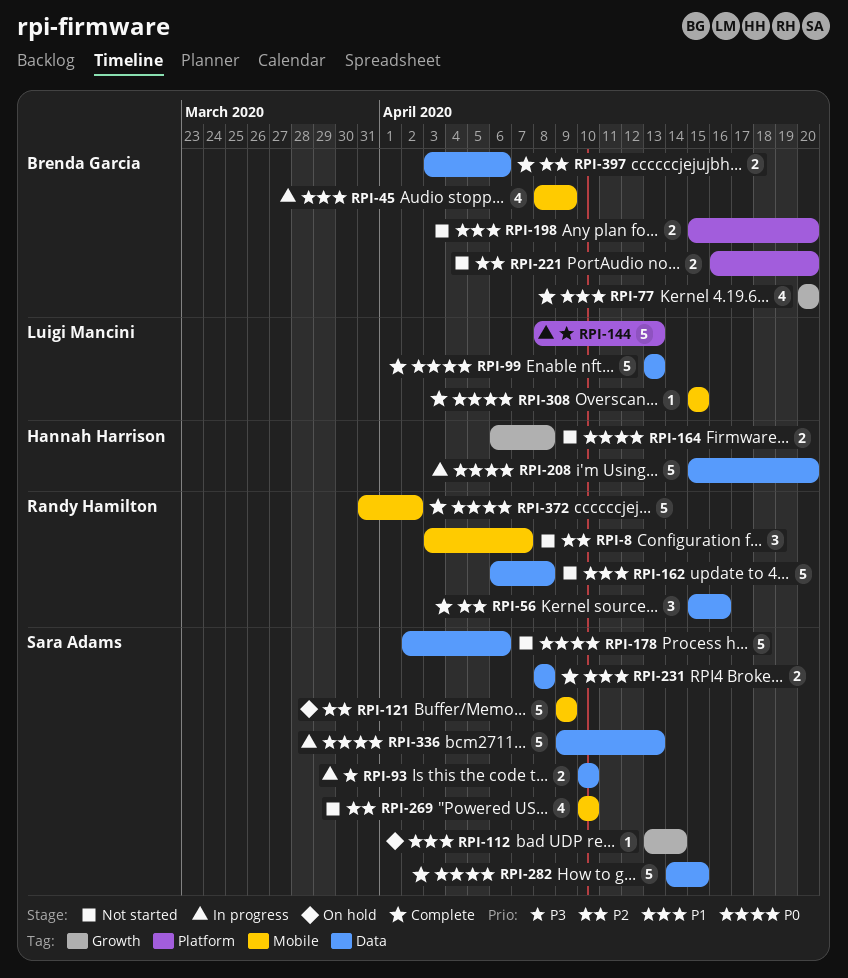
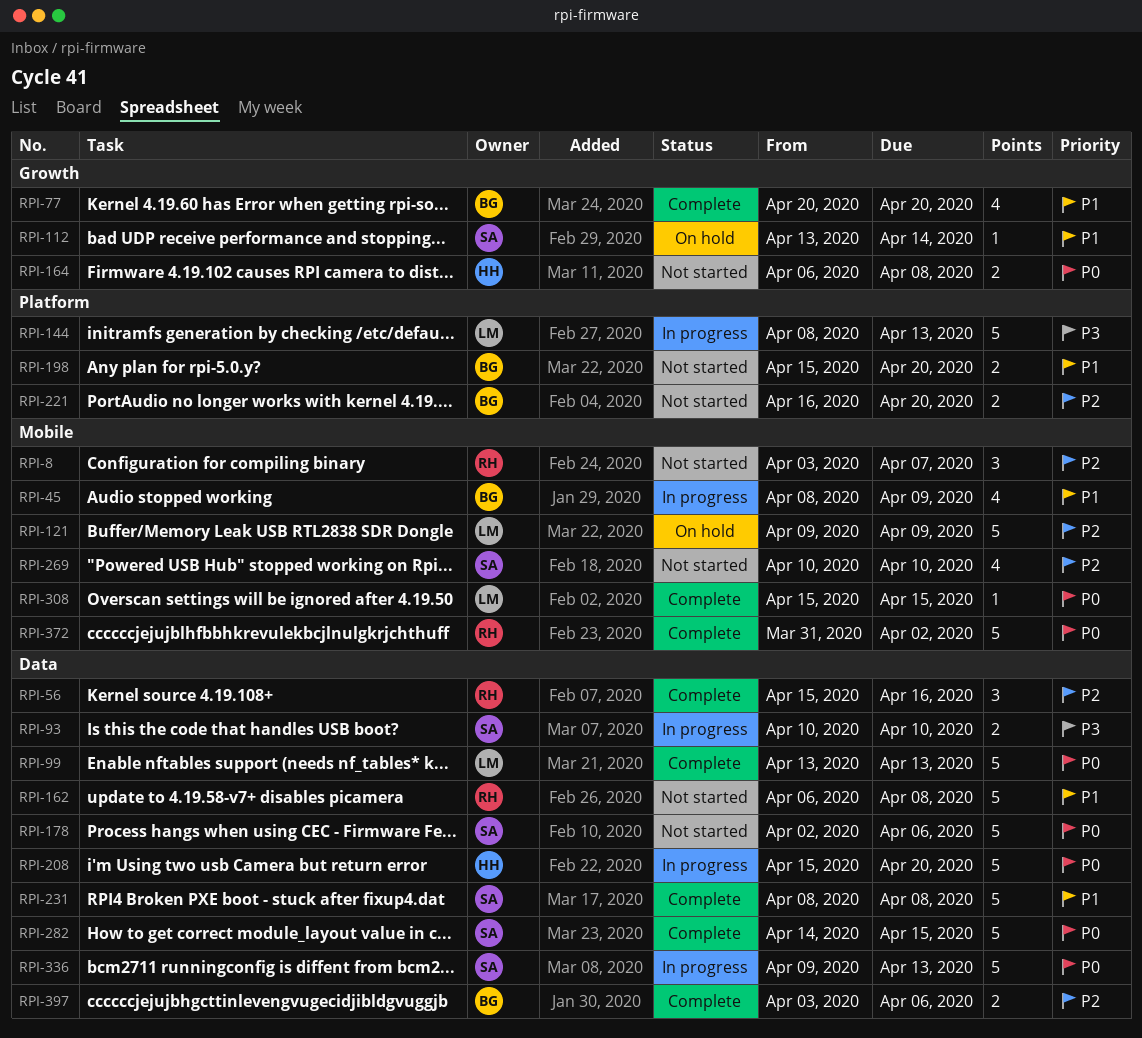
RPI-121, owner: Sara Adams -> Luigi Mancini
RPI-231, estimate: 2 -> 5

